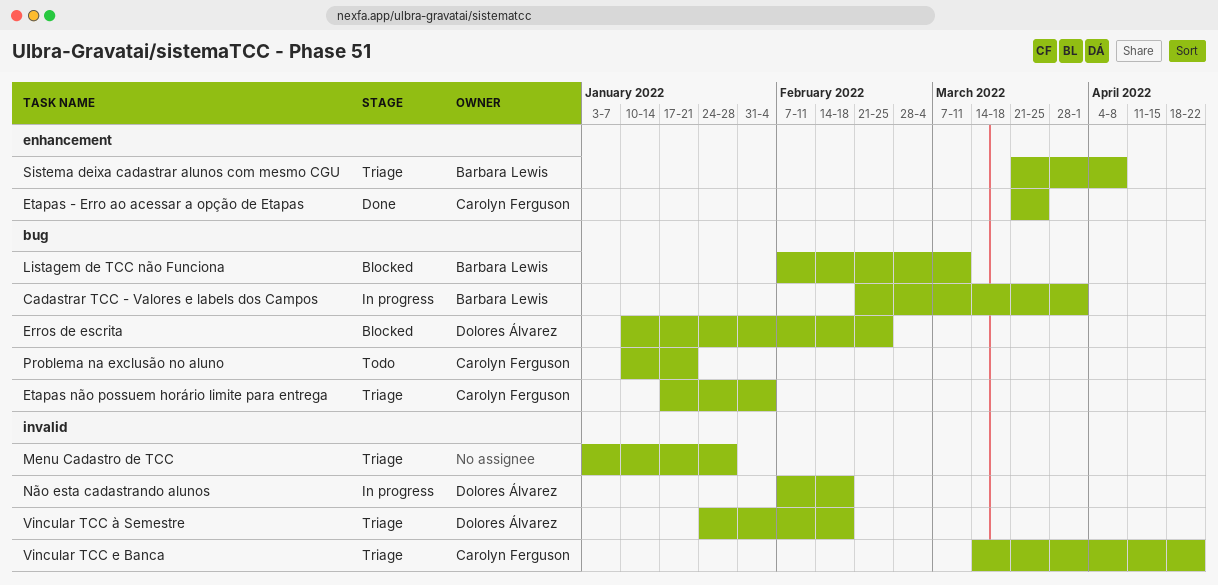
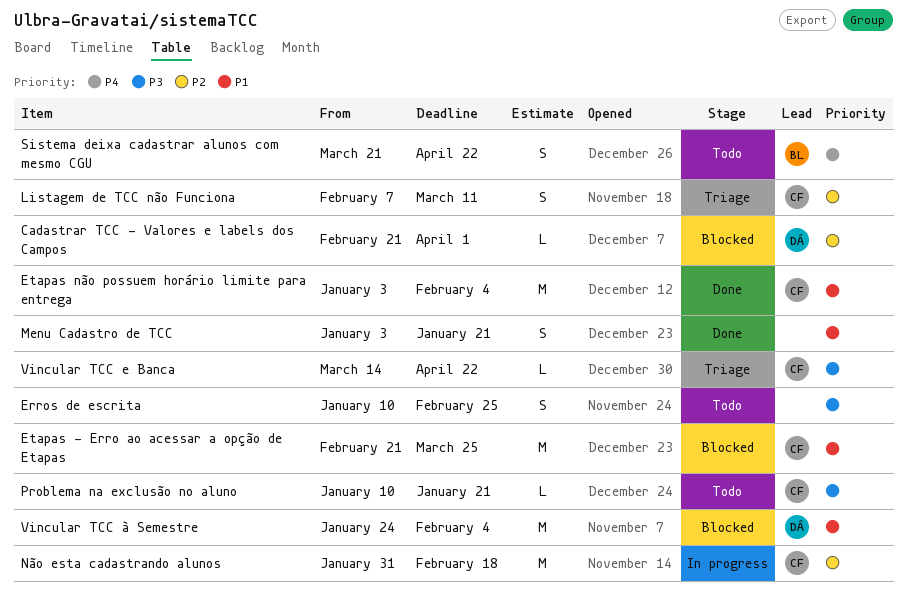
Cadastrar TCC - Valores e labels dos Campos, status: In progress -> Blocked
Cadastrar TCC - Valores e labels dos Campos, owner: Barbara Lewis -> Dolores Álvarez
Erros de escrita, status: Blocked -> Todo
Erros de escrita, owner: Dolores Álvarez -> none
Etapas - Erro ao acessar a opção de Etapas, status: Done -> Blocked
Etapas - Erro ao acessar a opção de Etapas, start: Mar 21 -> Feb 21
Etapas não possuem horário limite para entrega, status: Triage -> Done
Etapas não possuem horário limite para entrega, start: Jan 17 -> Jan 3
Listagem de TCC não Funciona, status: Blocked -> Triage
Listagem de TCC não Funciona, owner: Barbara Lewis -> Carolyn Ferguson
Menu Cadastro de TCC, status: Triage -> Done
Menu Cadastro de TCC, due: Jan 28 -> Jan 21
Não esta cadastrando alunos, owner: Dolores Álvarez -> Carolyn Ferguson
Não esta cadastrando alunos, start: Feb 7 -> Jan 31
Sistema deixa cadastrar alunos com mesmo CGU, status: Triage -> Todo
Sistema deixa cadastrar alunos com mesmo CGU, due: Apr 8 -> Apr 22
Vincular TCC à Semestre, status: Triage -> Blocked
Vincular TCC à Semestre, due: Feb 18 -> Feb 4

